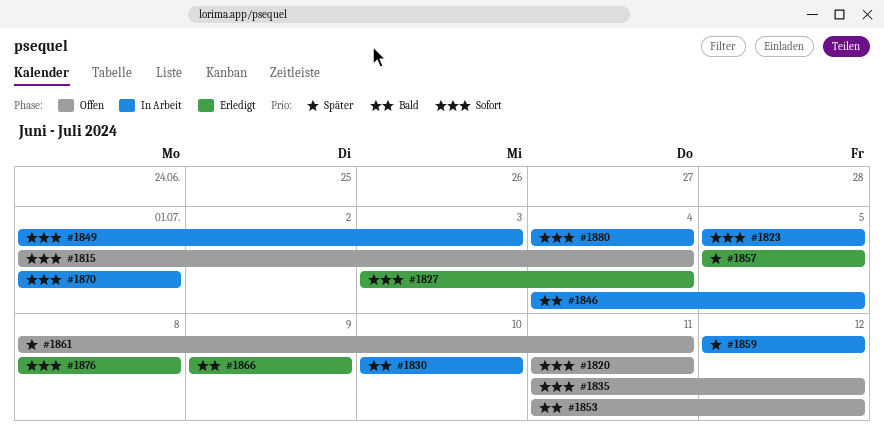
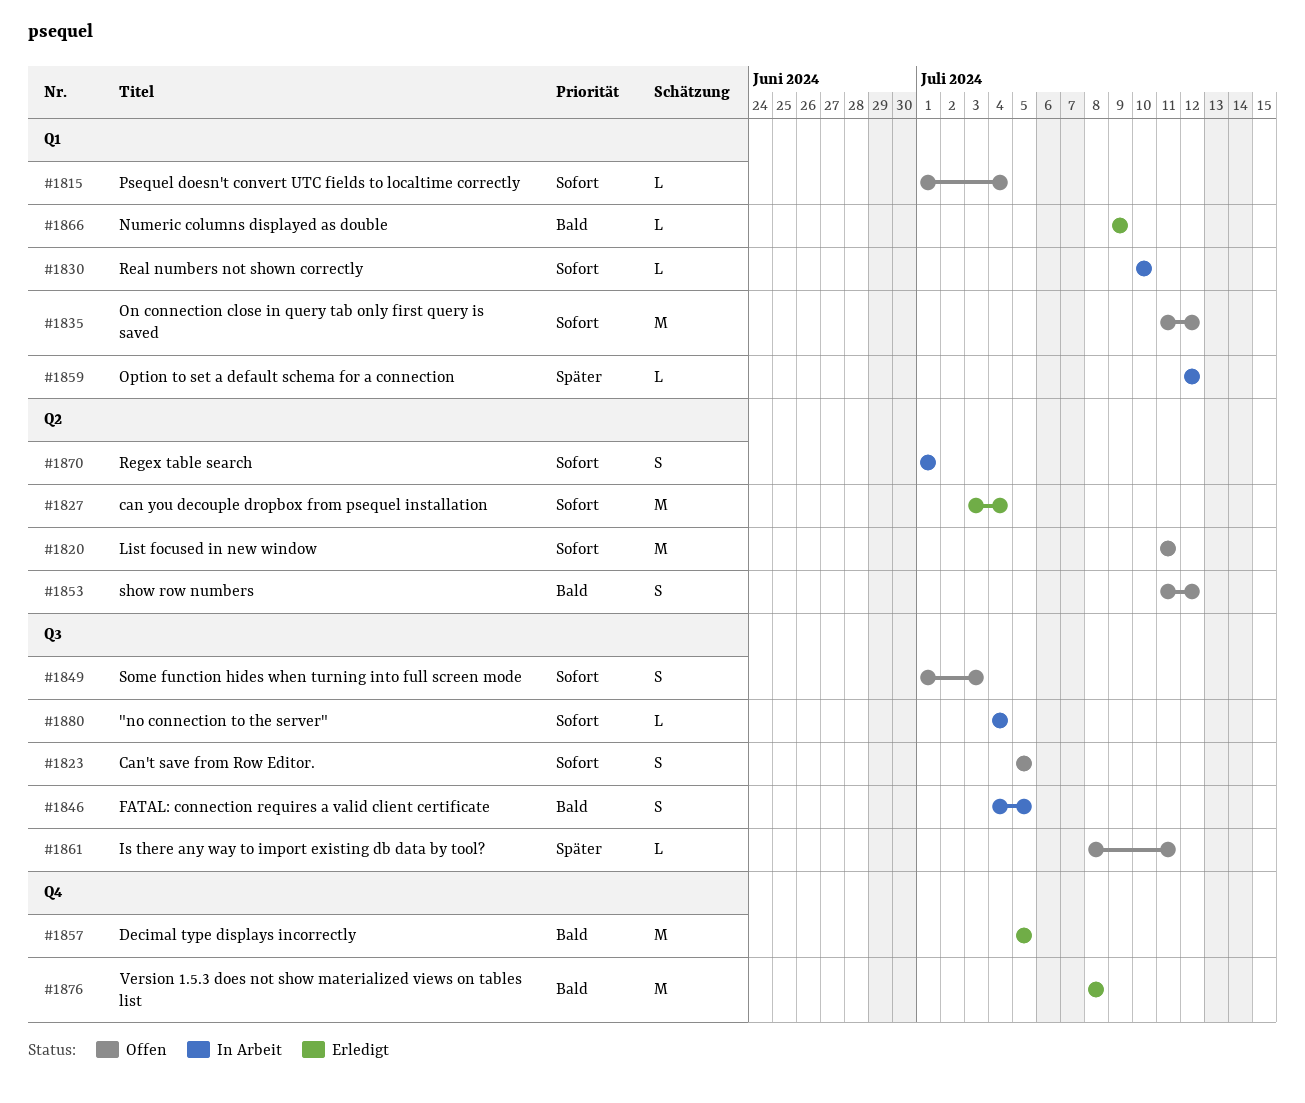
#1823, status: In Arbeit -> Offen
#1830, priority: Bald -> Sofort
#1849, status: In Arbeit -> Offen
#1857, priority: Später -> Bald
#1876, priority: Sofort -> Bald

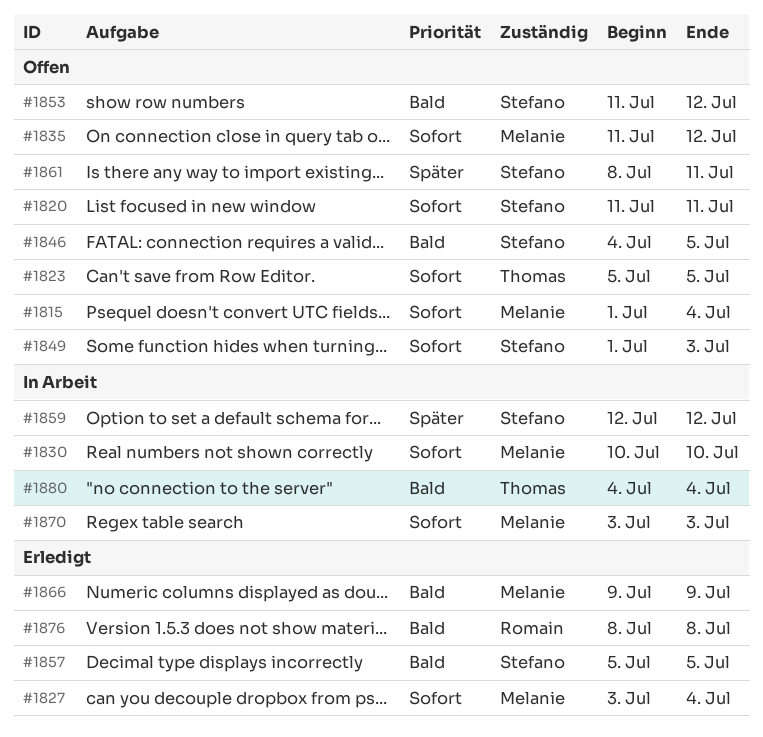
#1846, status: In Arbeit -> Offen
#1870, start: Jul 1 -> Jul 3
#1870, due: Jul 1 -> Jul 3
#1880, priority: Sofort -> Bald

